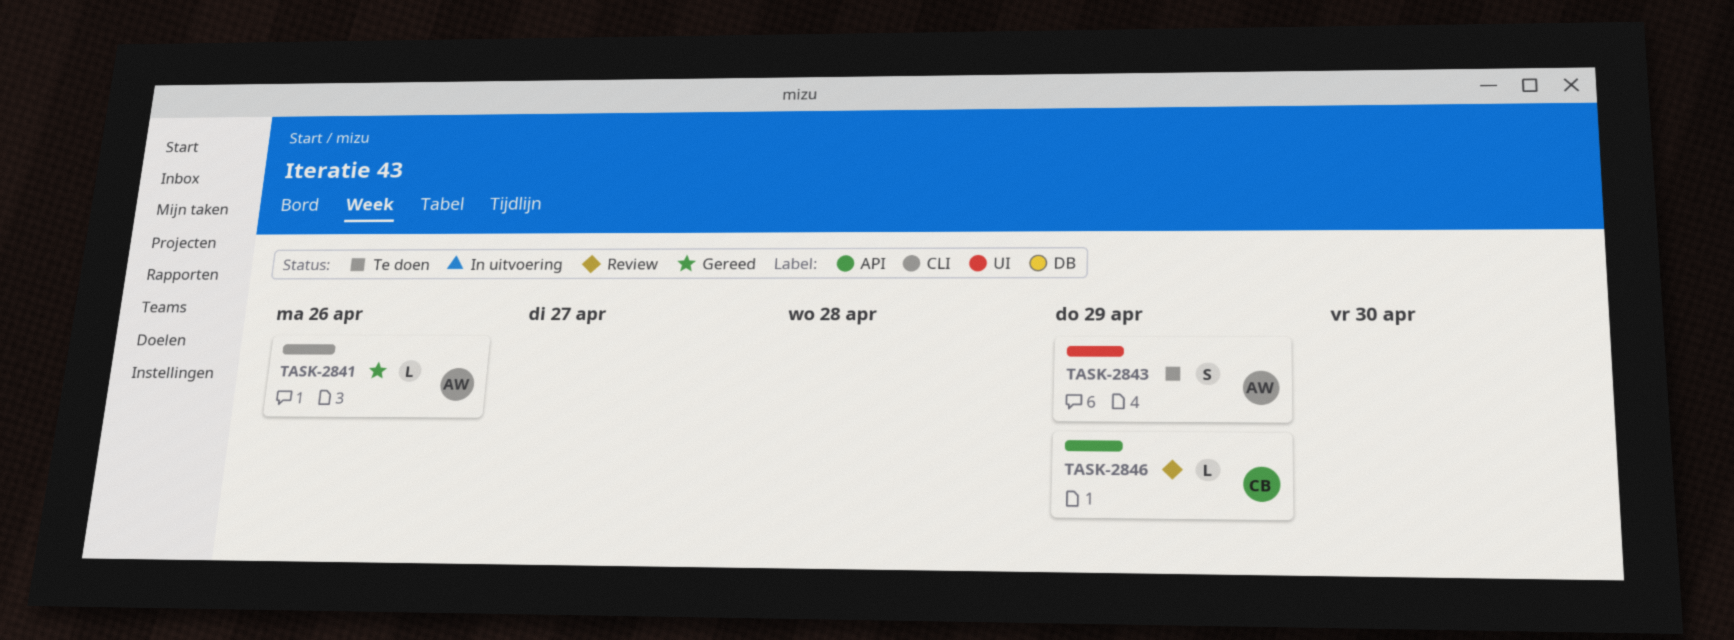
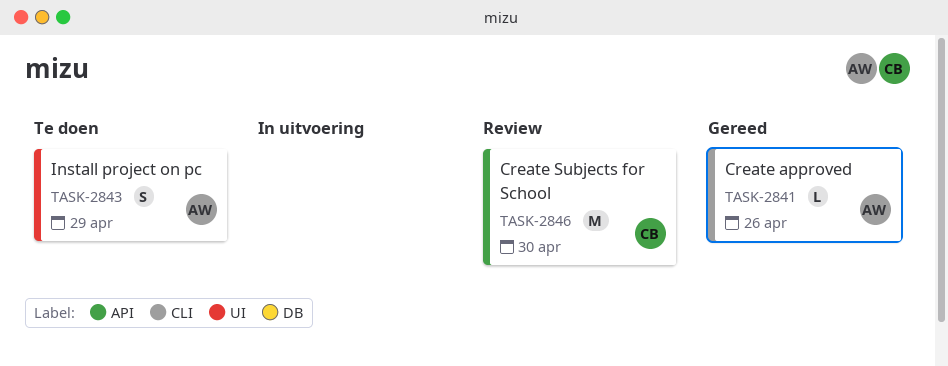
TASK-2846, estimate: L -> M
TASK-2846, due: Apr 29 -> Apr 30

